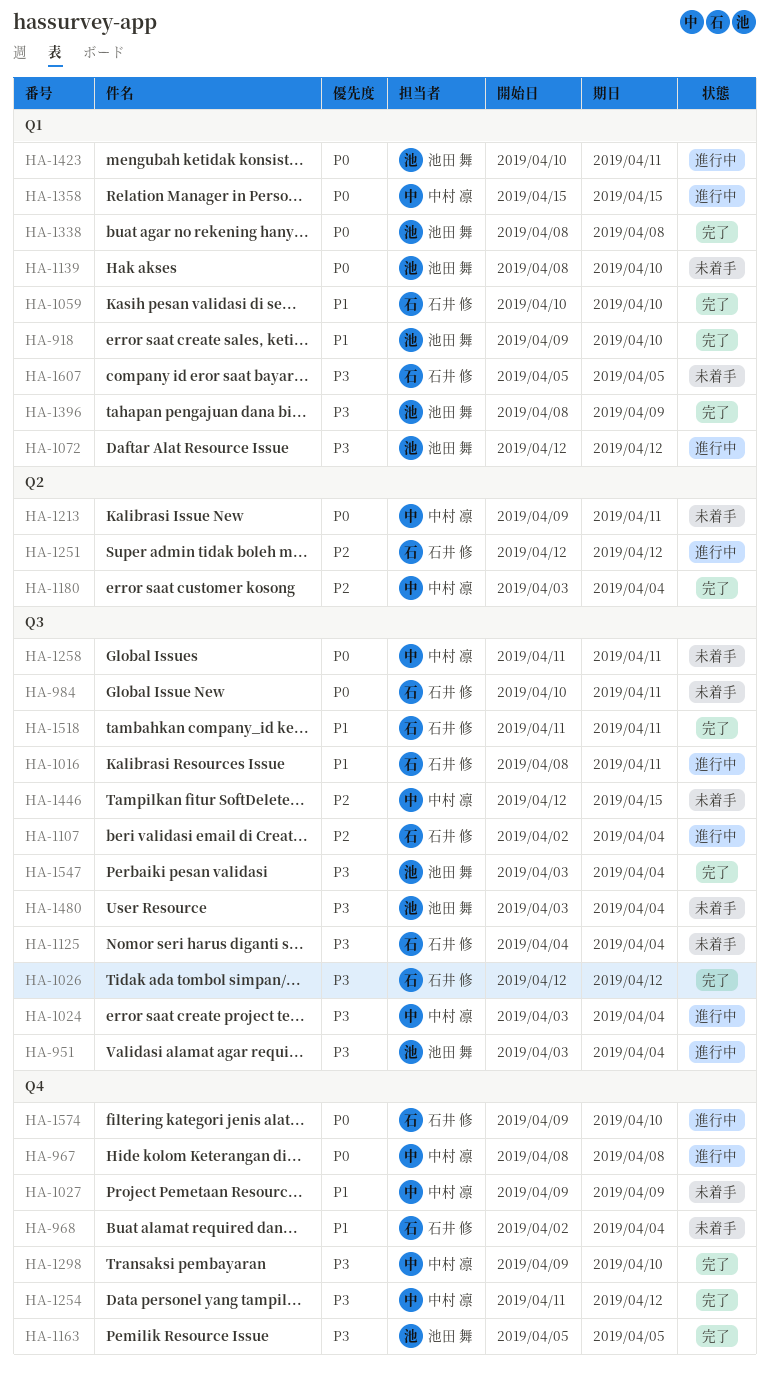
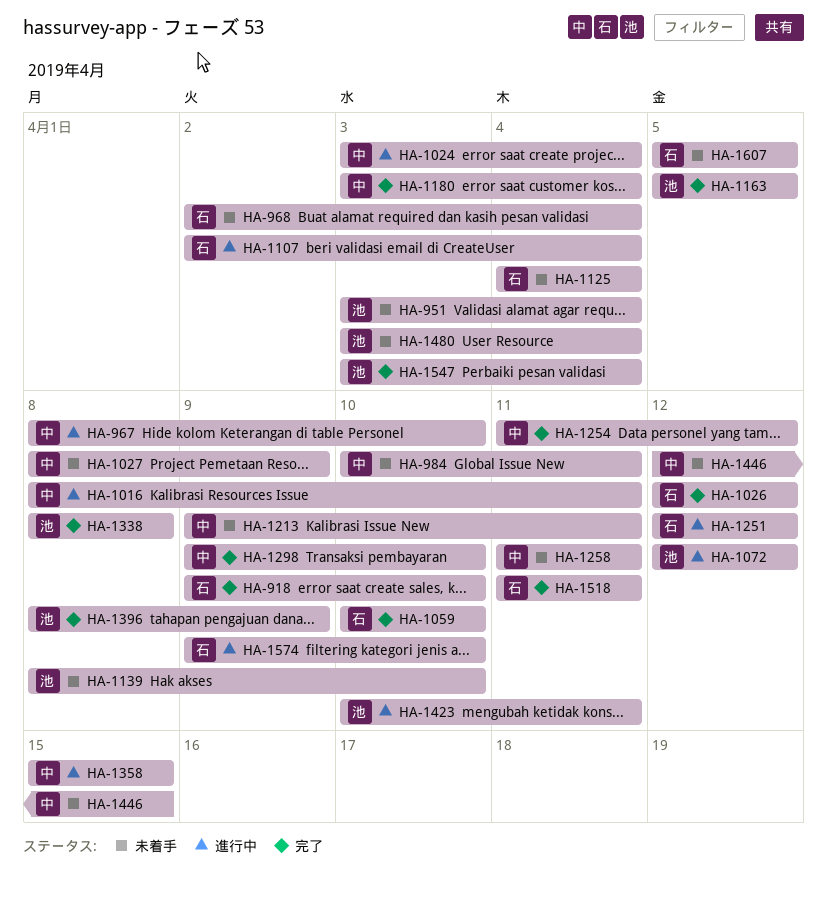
HA-918, owner: 池田 舞 -> 石井 修
HA-951, status: 進行中 -> 未着手
HA-967, due: Apr 8 -> Apr 10
HA-984, owner: 石井 修 -> 中村 凛
HA-1016, owner: 石井 修 -> 中村 凛
HA-1027, start: Apr 9 -> Apr 8

